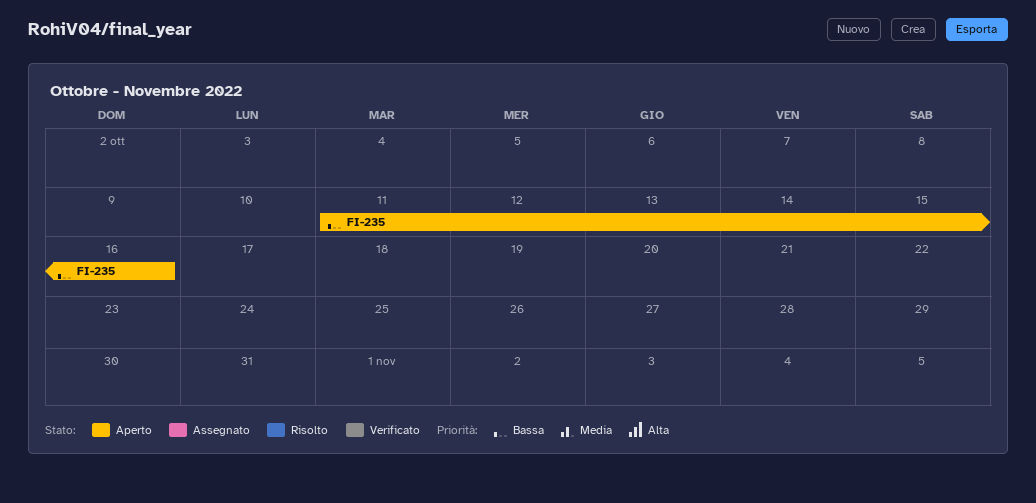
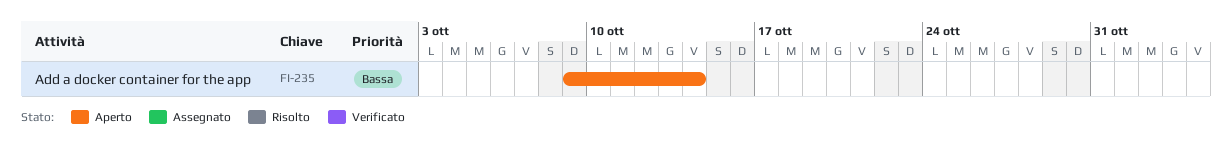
FI-235, start: Oct 11 -> Oct 9
FI-235, due: Oct 16 -> Oct 14

